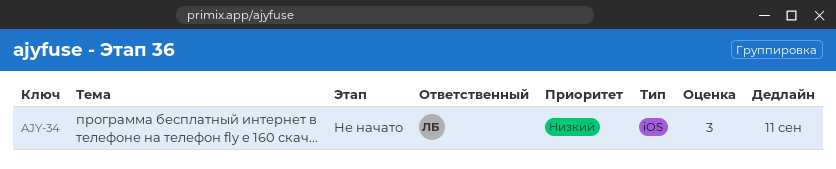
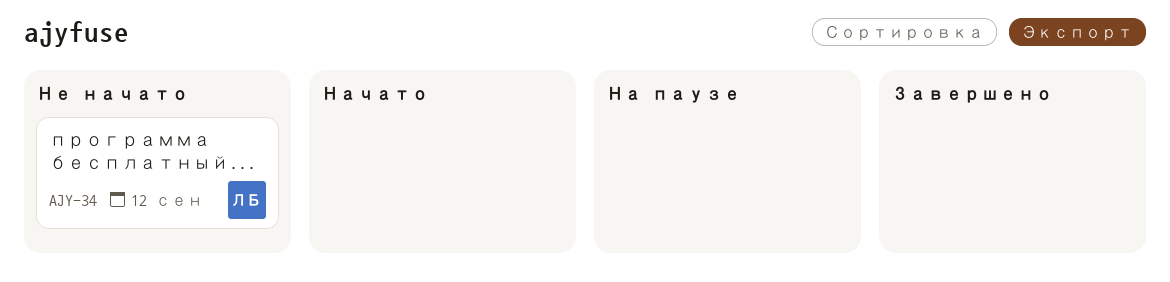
AJY-34, due: Sep 11 -> Sep 12

